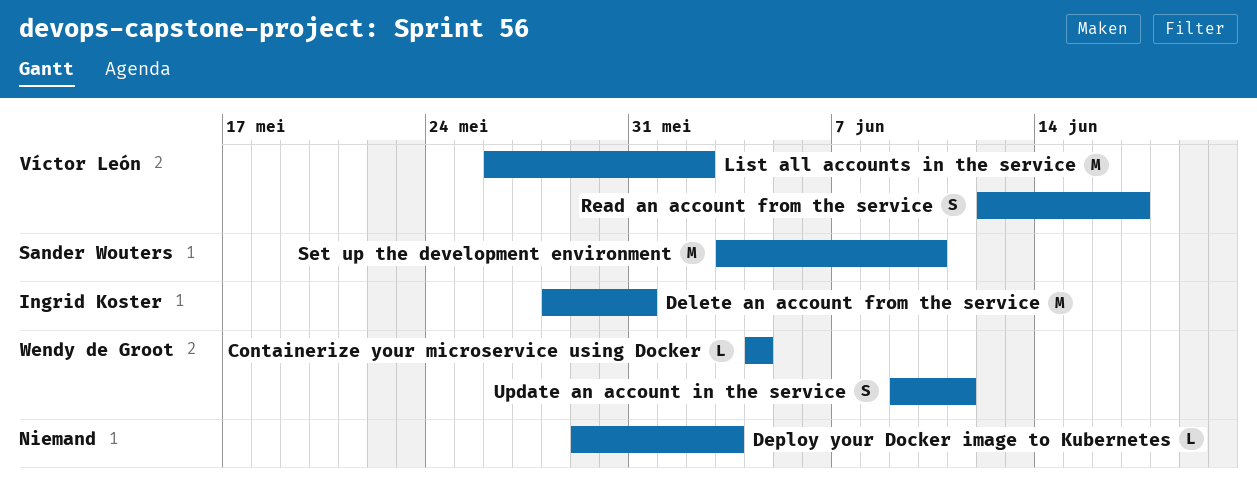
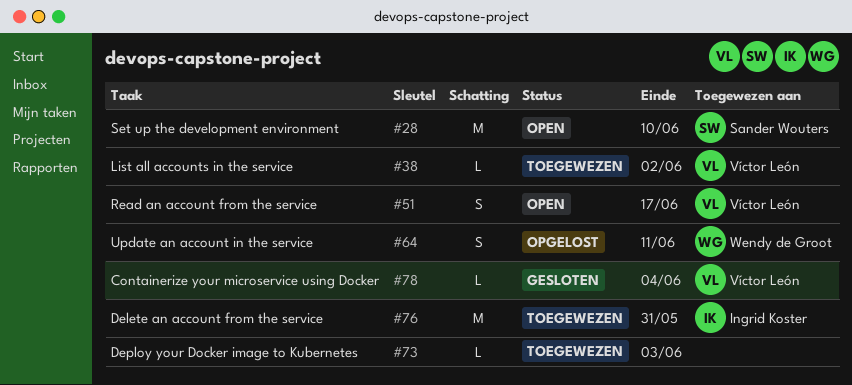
Containerize your microservice using Docker, owner: Wendy de Groot -> Víctor León
List all accounts in the service, estimate: M -> L

